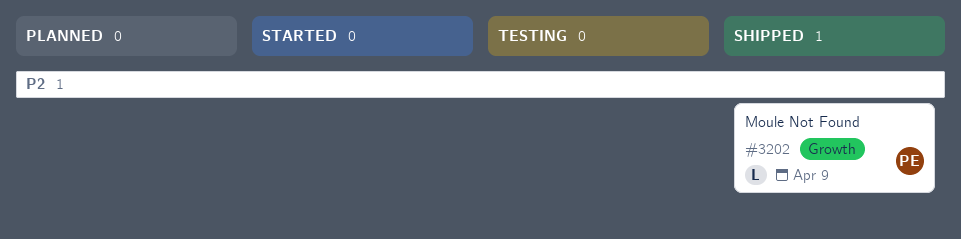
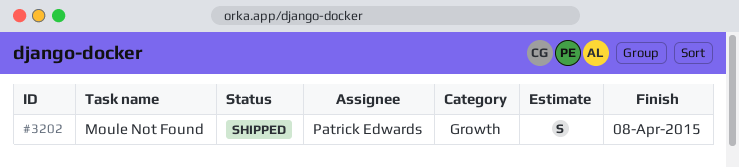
#3202, estimate: L -> S
#3202, due: Apr 9 -> Apr 8

